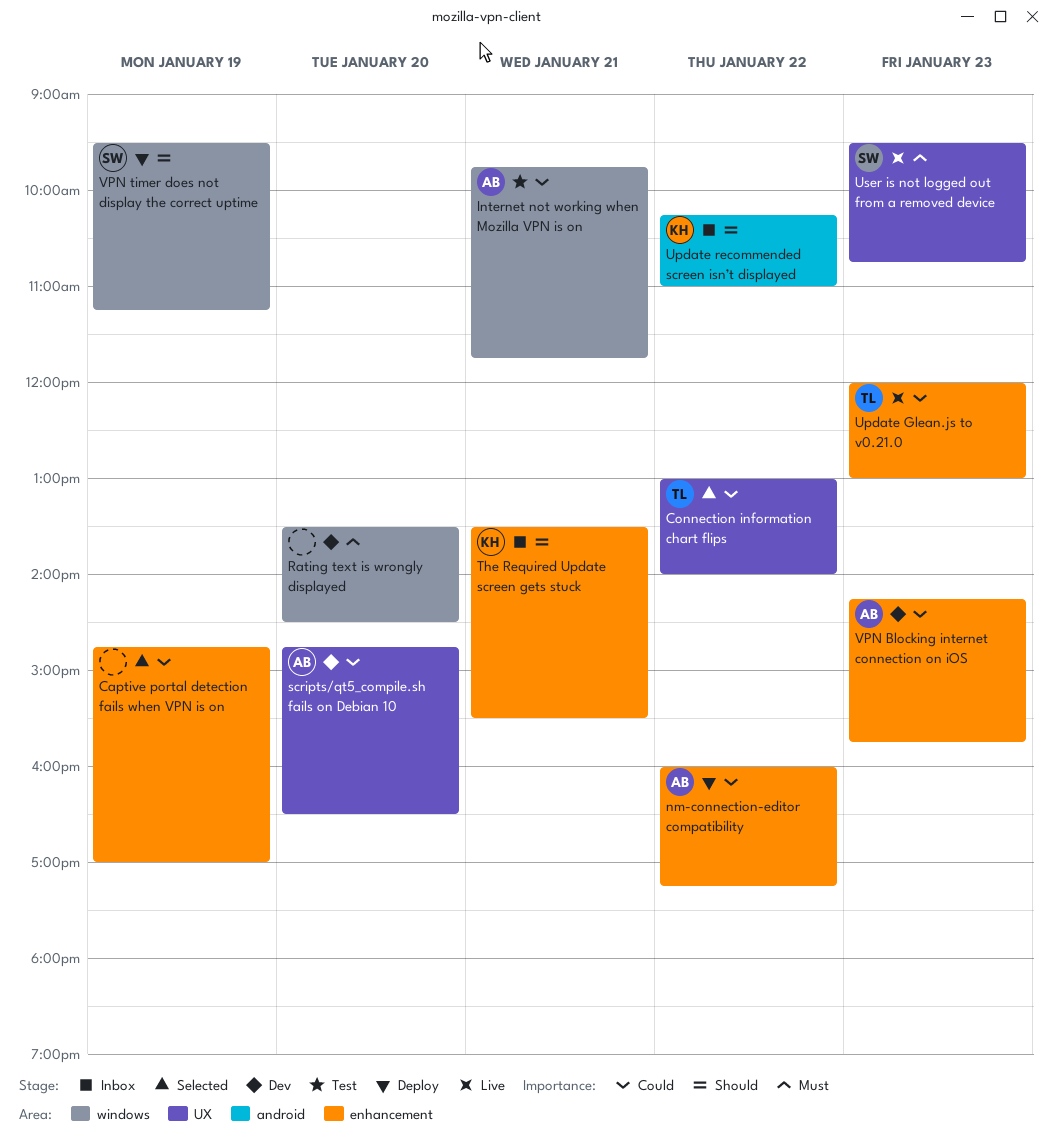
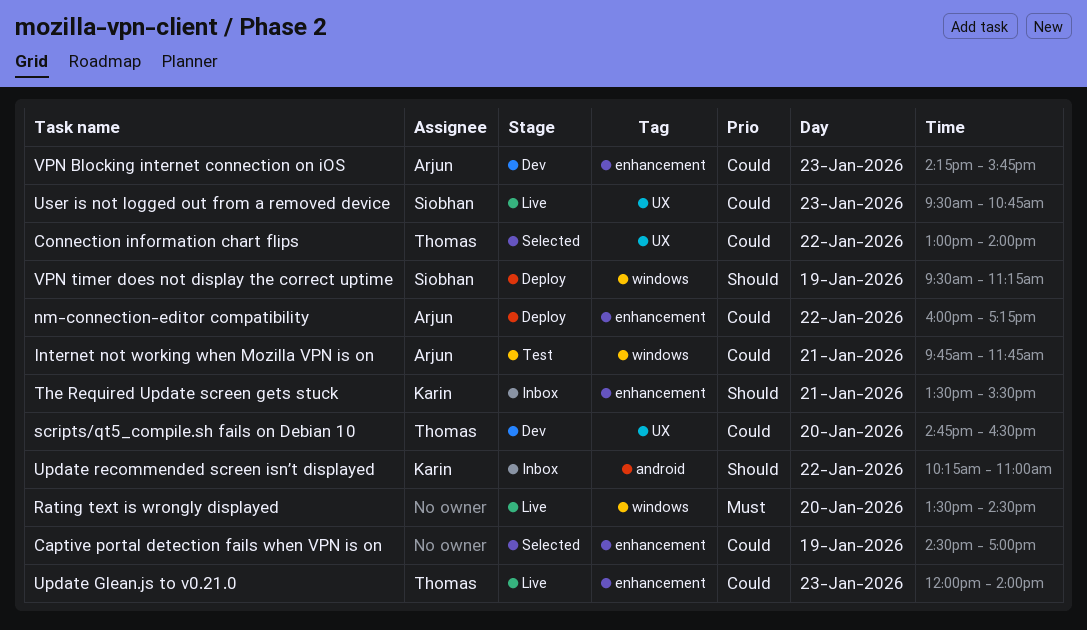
Captive portal detection fails when VPN is on, begins: 14:45 -> 14:30
Rating text is wrongly displayed, status: Dev -> Live
scripts/qt5_compile.sh fails on Debian 10, owner: Arjun -> Thomas
Update Glean.js to v0.21.0, ends: 13:00 -> 14:00
User is not logged out from a removed device, priority: Must -> Could

